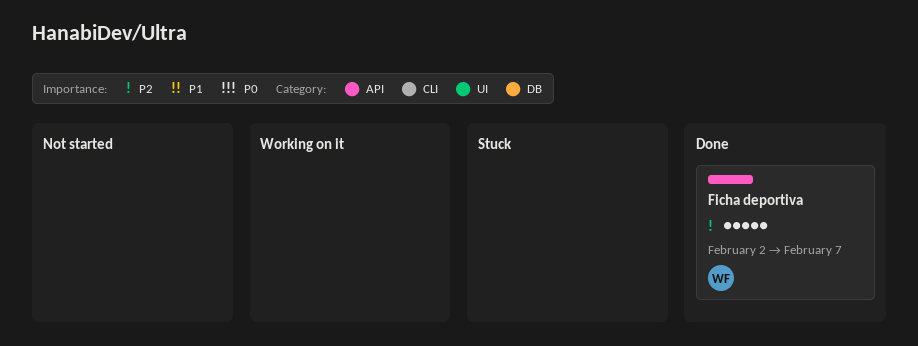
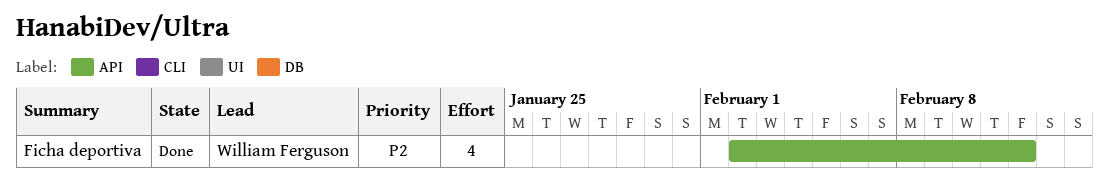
Ficha deportiva, estimate: 5 -> 4
Ficha deportiva, due: Feb 7 -> Feb 12

